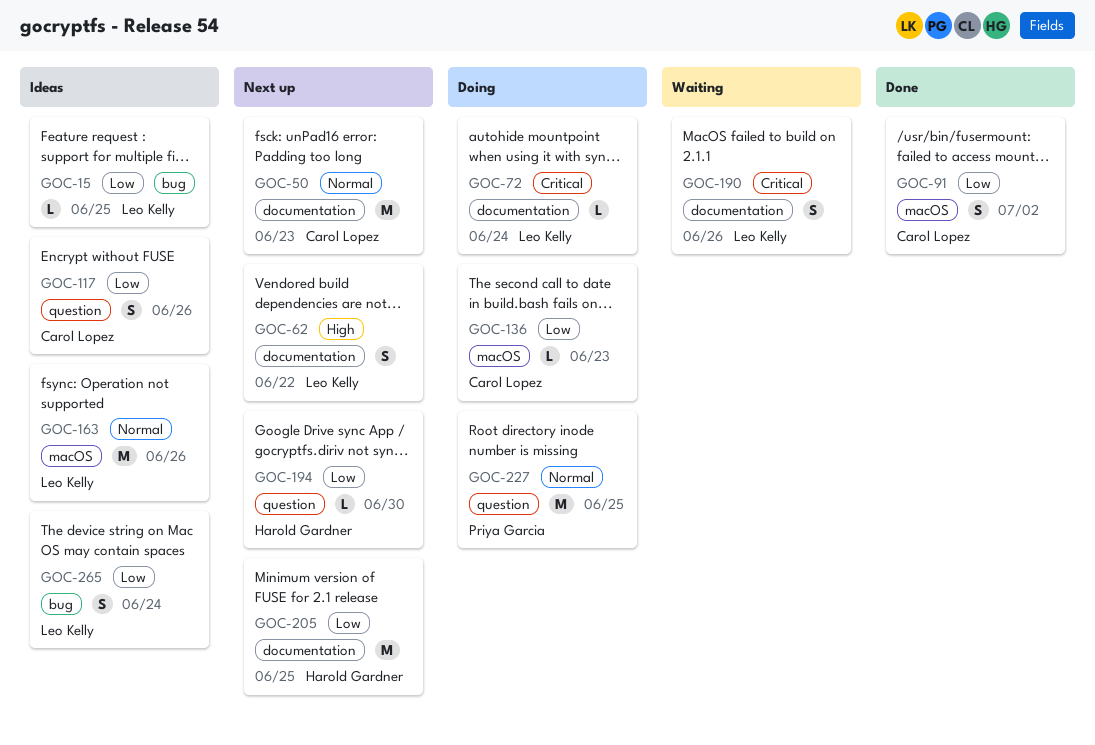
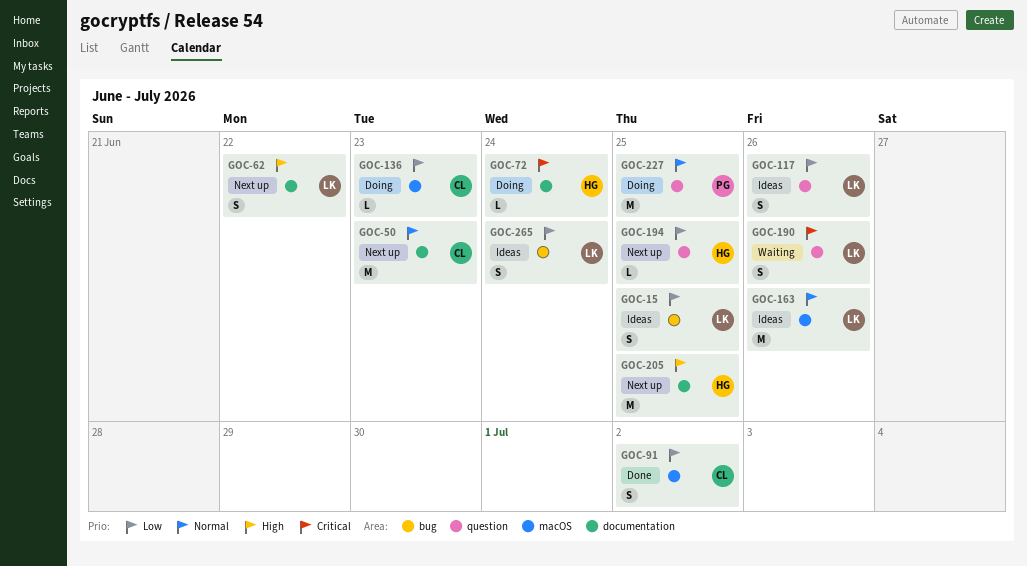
GOC-15, estimate: L -> S
GOC-72, owner: Leo Kelly -> Harold Gardner
GOC-117, owner: Carol Lopez -> Leo Kelly
GOC-190, label: documentation -> question
GOC-194, due: Jun 30 -> Jun 25
GOC-205, priority: Low -> High

